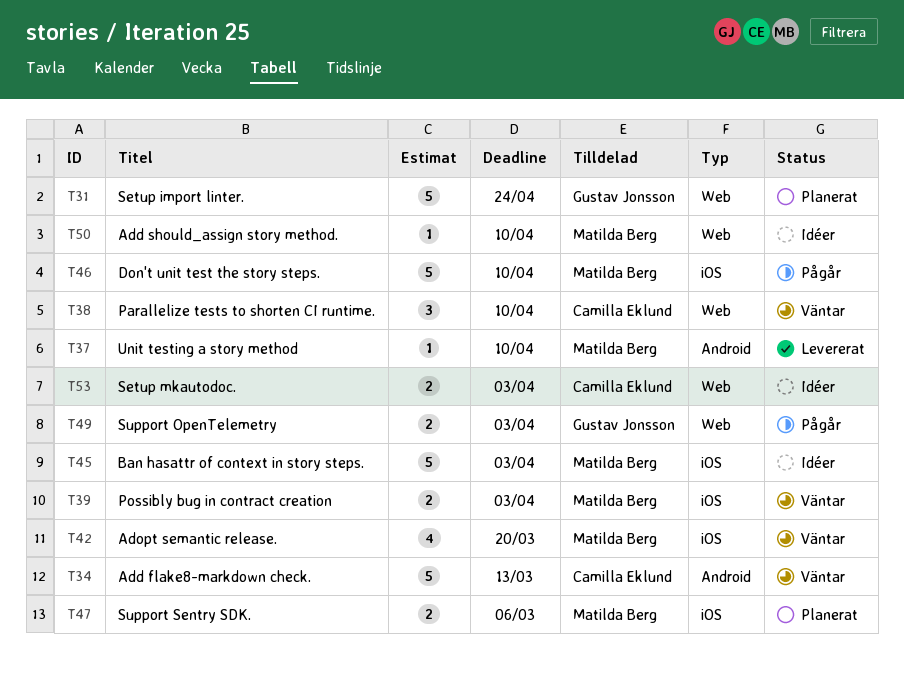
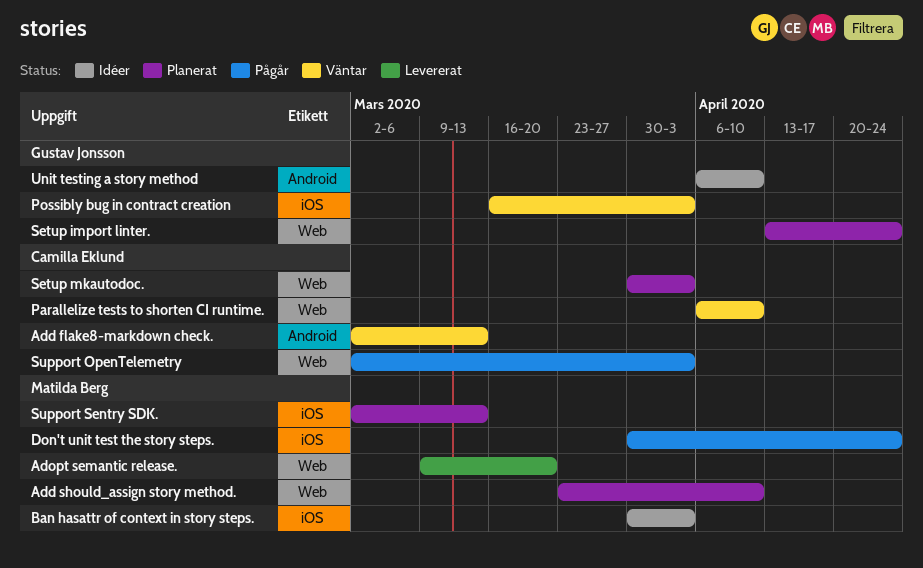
Add should_assign story method., status: Idéer -> Planerat
Adopt semantic release., status: Väntar -> Levererat
Adopt semantic release., label: iOS -> Web
Don't unit test the story steps., due: Apr 10 -> Apr 24
Possibly bug in contract creation, owner: Matilda Berg -> Gustav Jonsson
Setup mkautodoc., status: Idéer -> Planerat
Support OpenTelemetry, owner: Gustav Jonsson -> Camilla Eklund
Support Sentry SDK., due: Mar 6 -> Mar 13
Unit testing a story method, status: Levererat -> Idéer
Unit testing a story method, owner: Matilda Berg -> Gustav Jonsson

